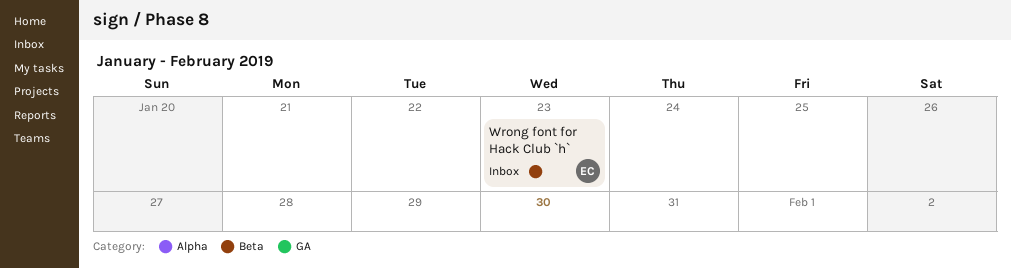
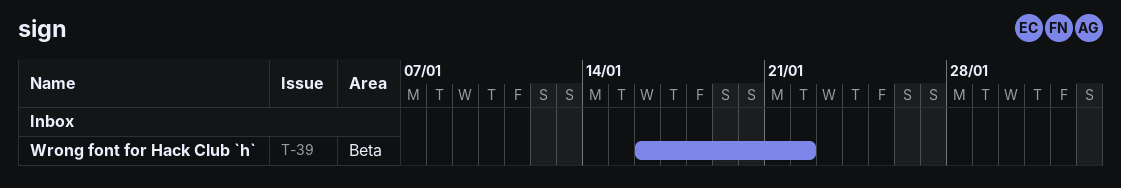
Wrong font for Hack Club `h`, due: Jan 23 -> Jan 22

